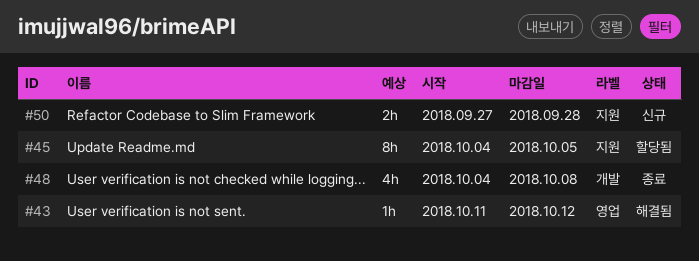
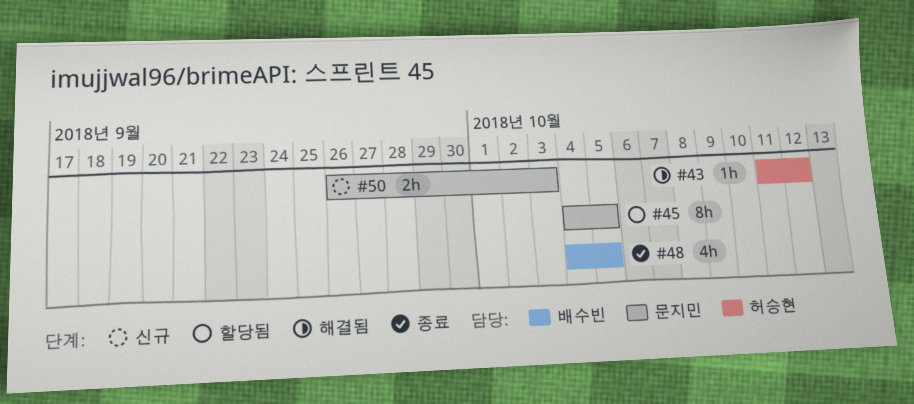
#48, due: Oct 8 -> Oct 5
#50, start: Sep 27 -> Sep 26
#50, due: Sep 28 -> Oct 3

